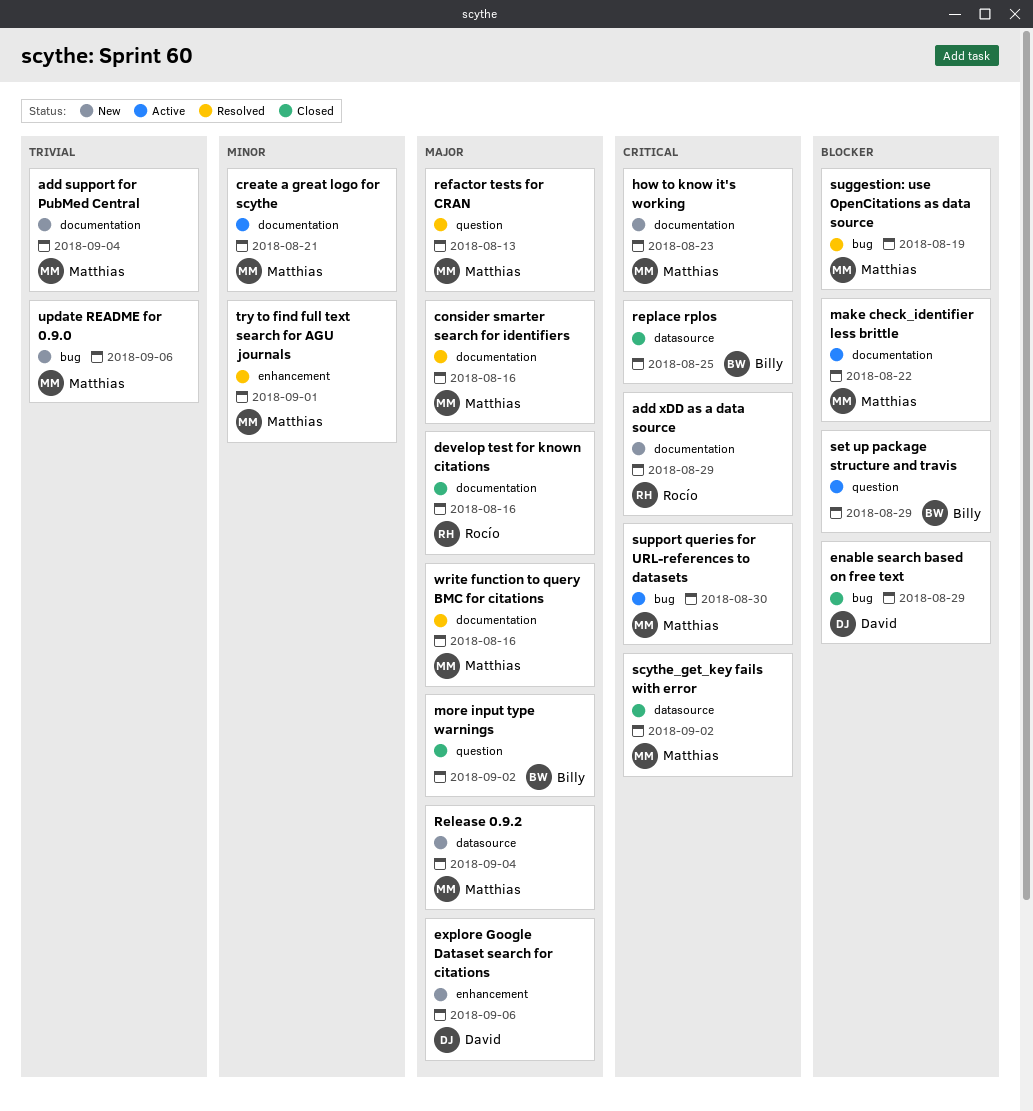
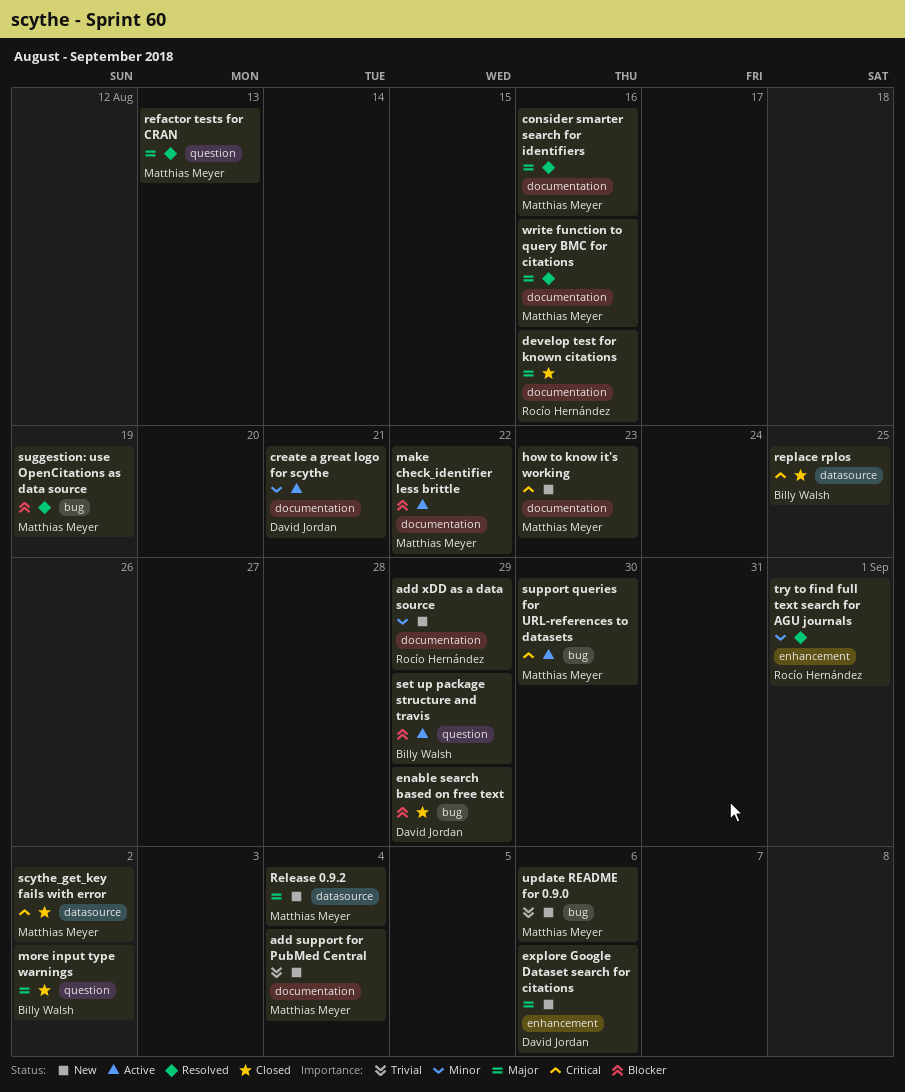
add xDD as a data source, priority: Critical -> Minor
create a great logo for scythe, owner: Matthias Meyer -> David Jordan
try to find full text search for AGU journals, owner: Matthias Meyer -> Rocío Hernández

